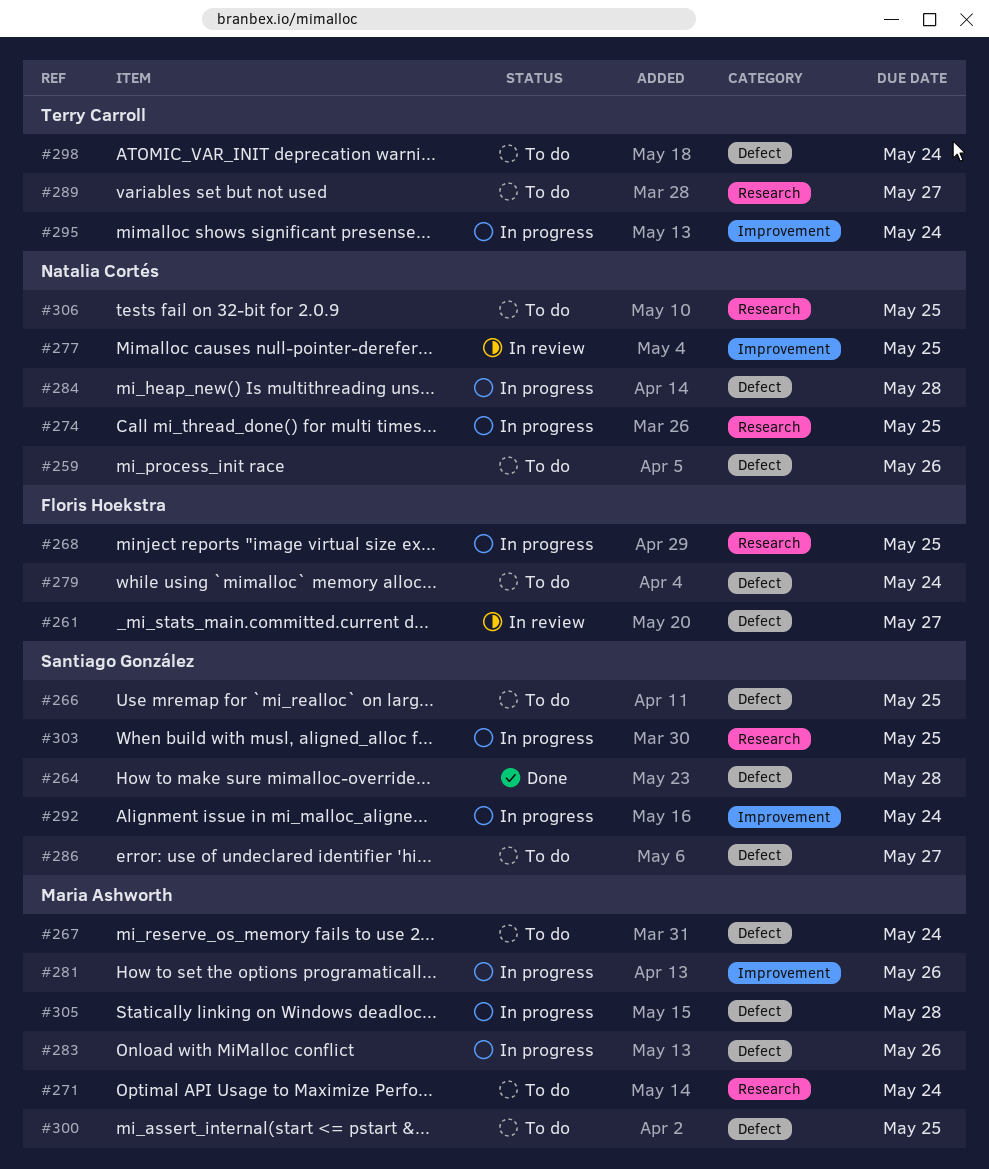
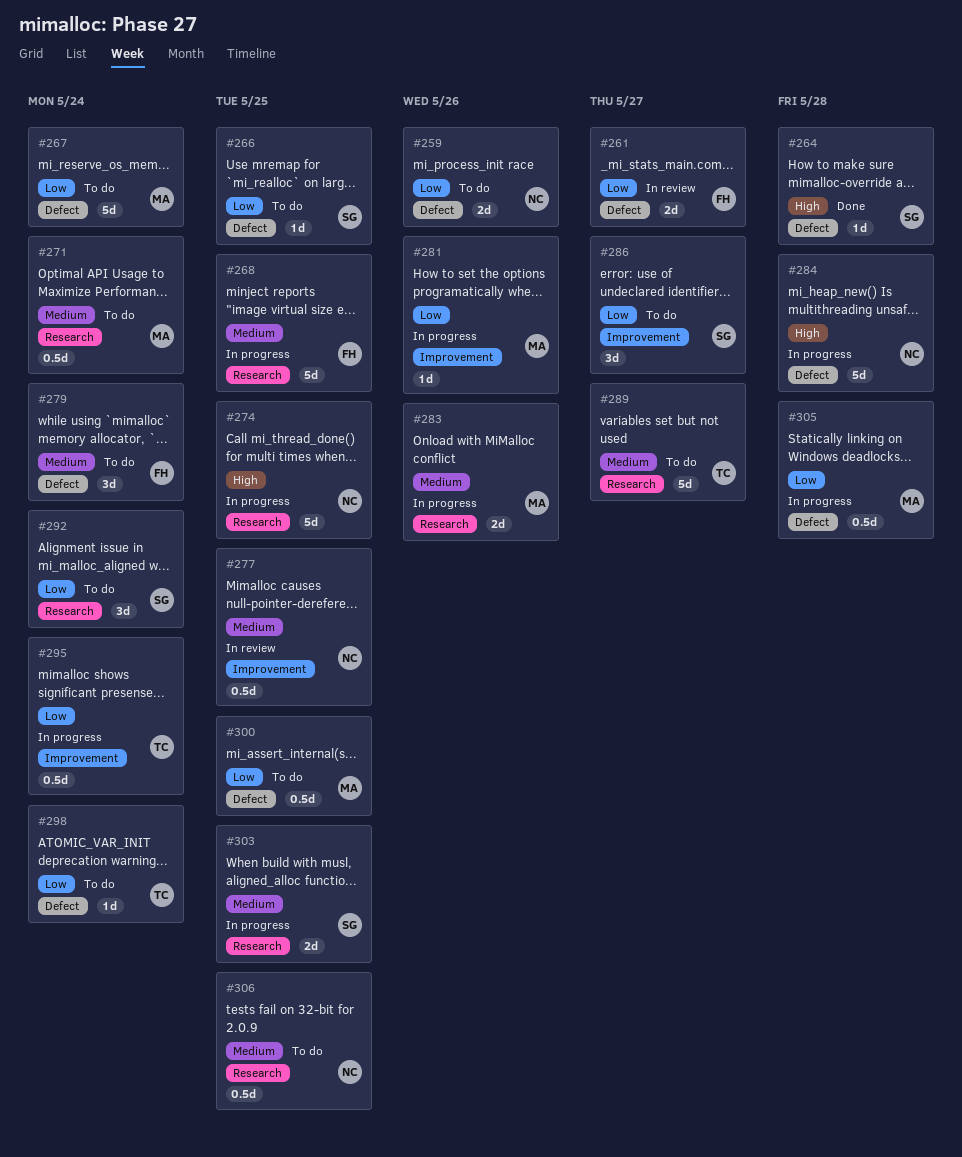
#283, label: Defect -> Research
#286, label: Defect -> Improvement
#292, status: In progress -> To do
#292, label: Improvement -> Research

